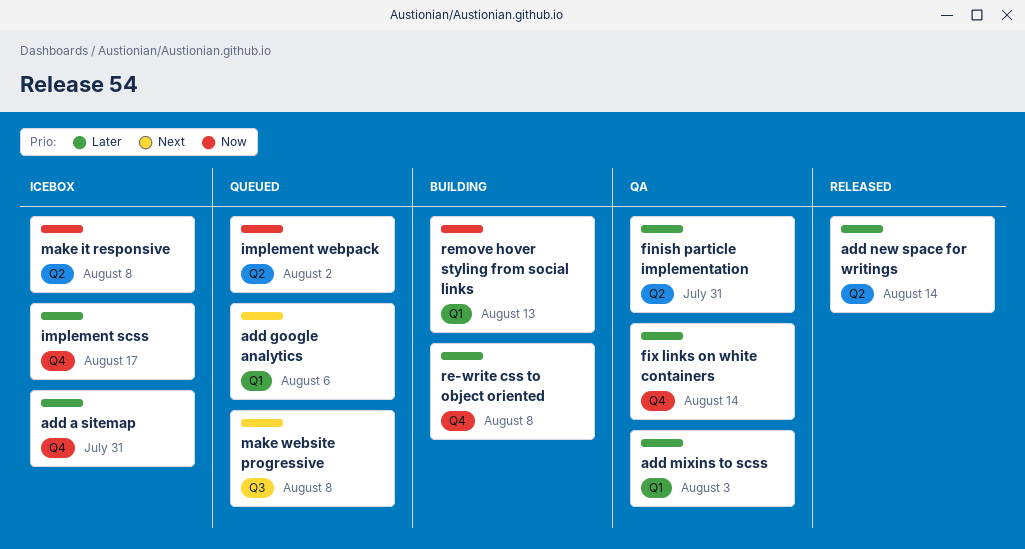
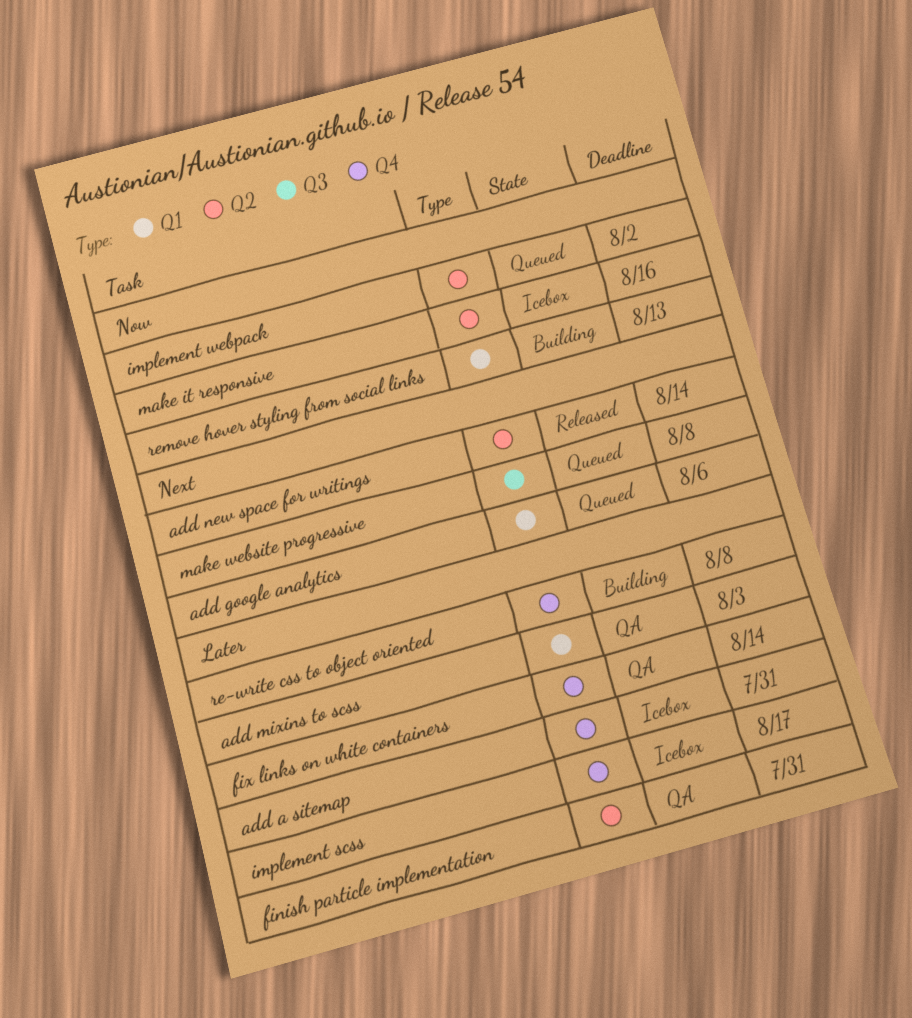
add new space for writings, priority: Later -> Next
make it responsive, due: Aug 8 -> Aug 16

